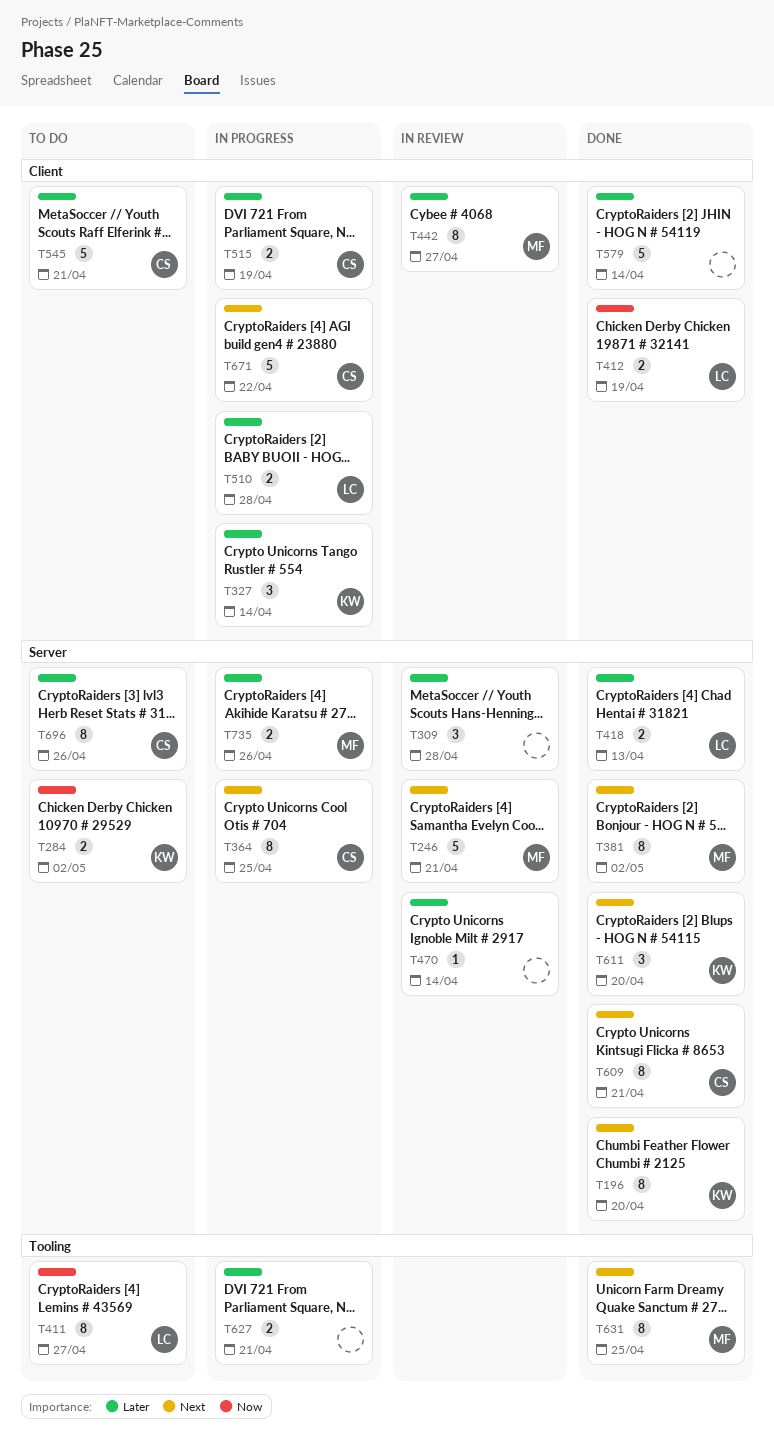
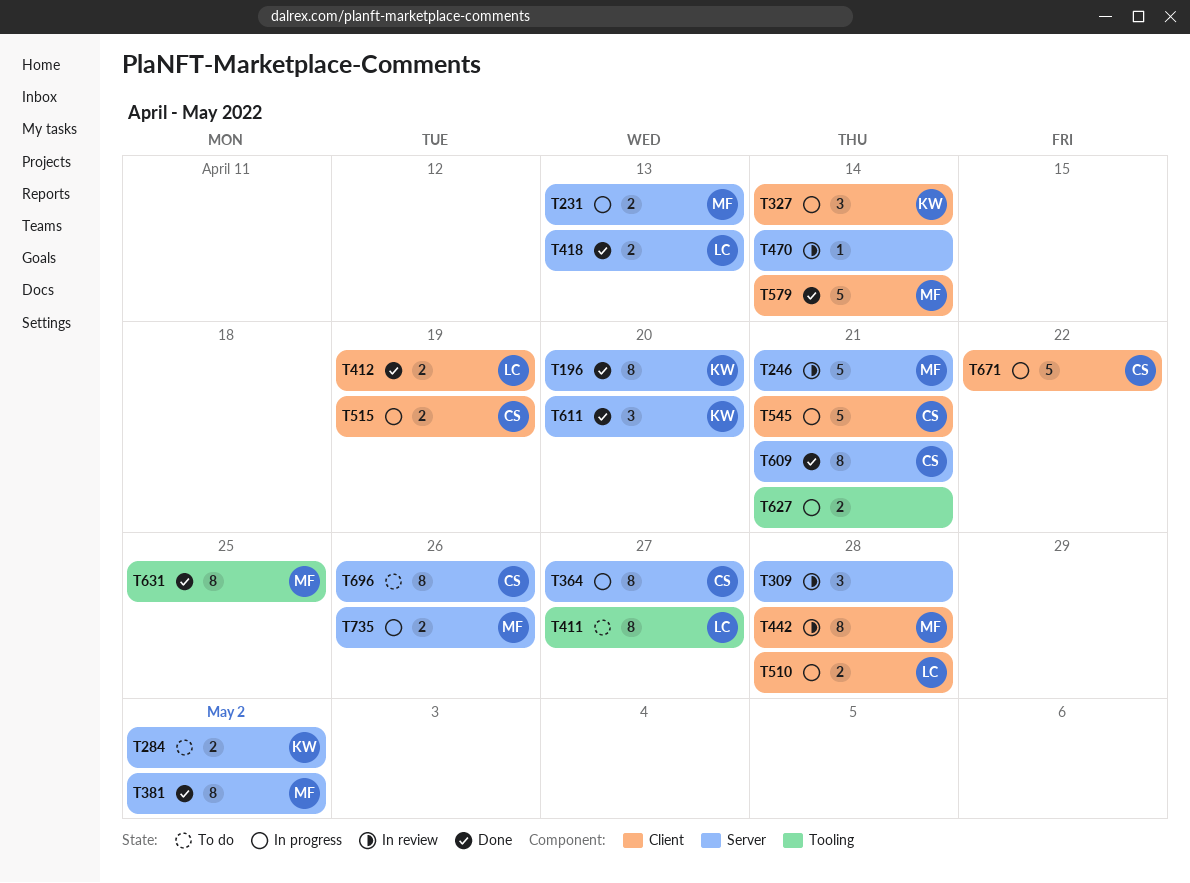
T231: none -> present
T364, due: Apr 25 -> Apr 27
T442, due: Apr 27 -> Apr 28
T545, status: To do -> In progress
T579, owner: none -> MF

